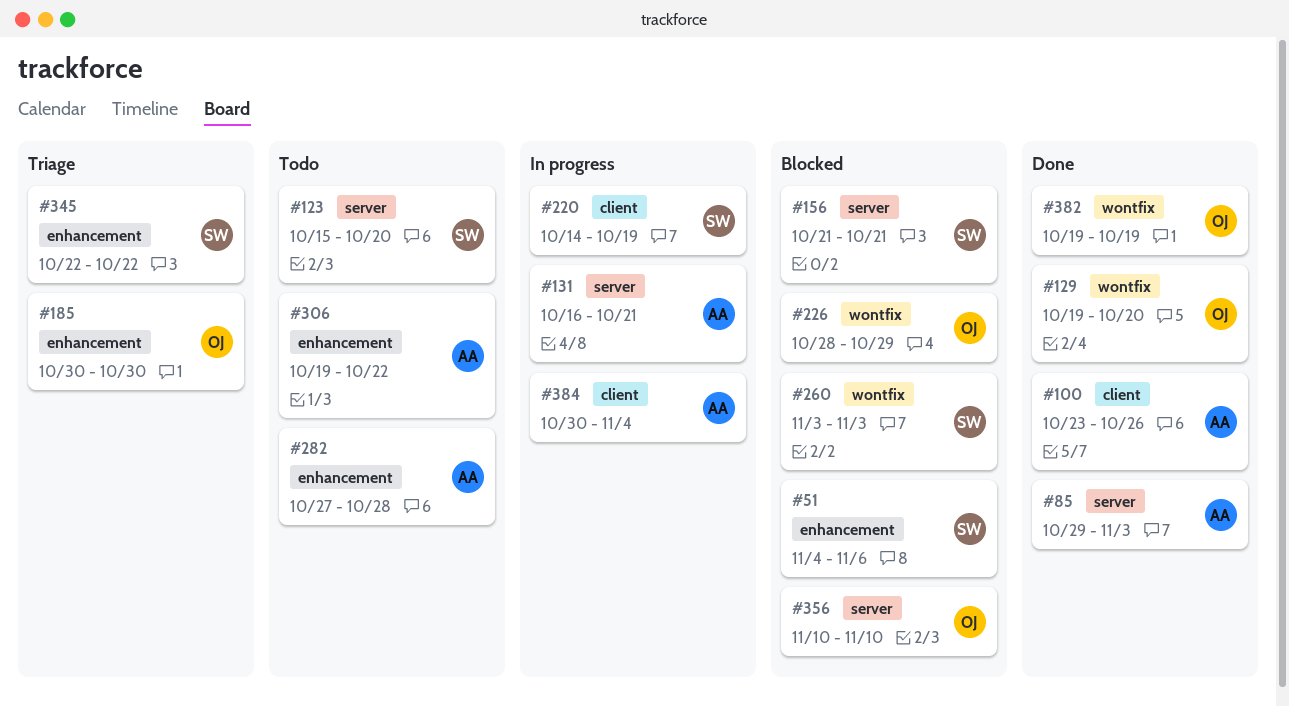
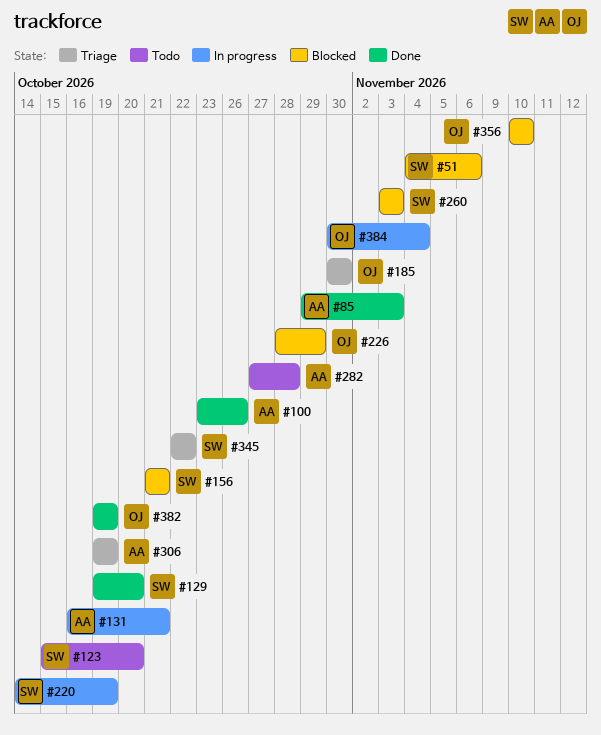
#129, owner: OJ -> SW
#306, status: Todo -> Triage
#306, due: Oct 22 -> Oct 19
#384, owner: AA -> OJ

